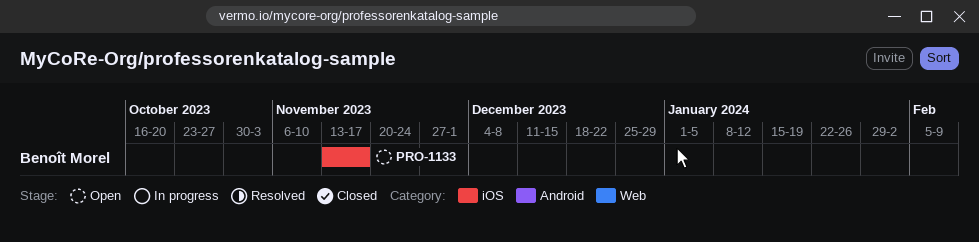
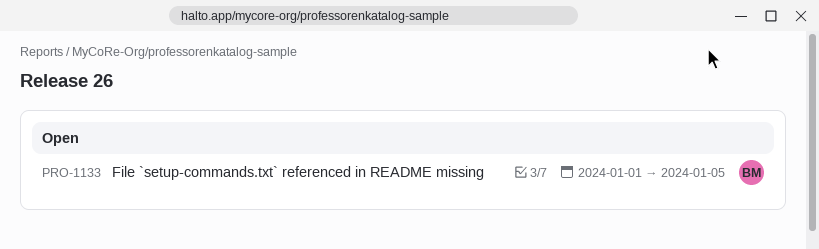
PRO-1133, start: Nov 13 -> Jan 1
PRO-1133, due: Nov 17 -> Jan 5

